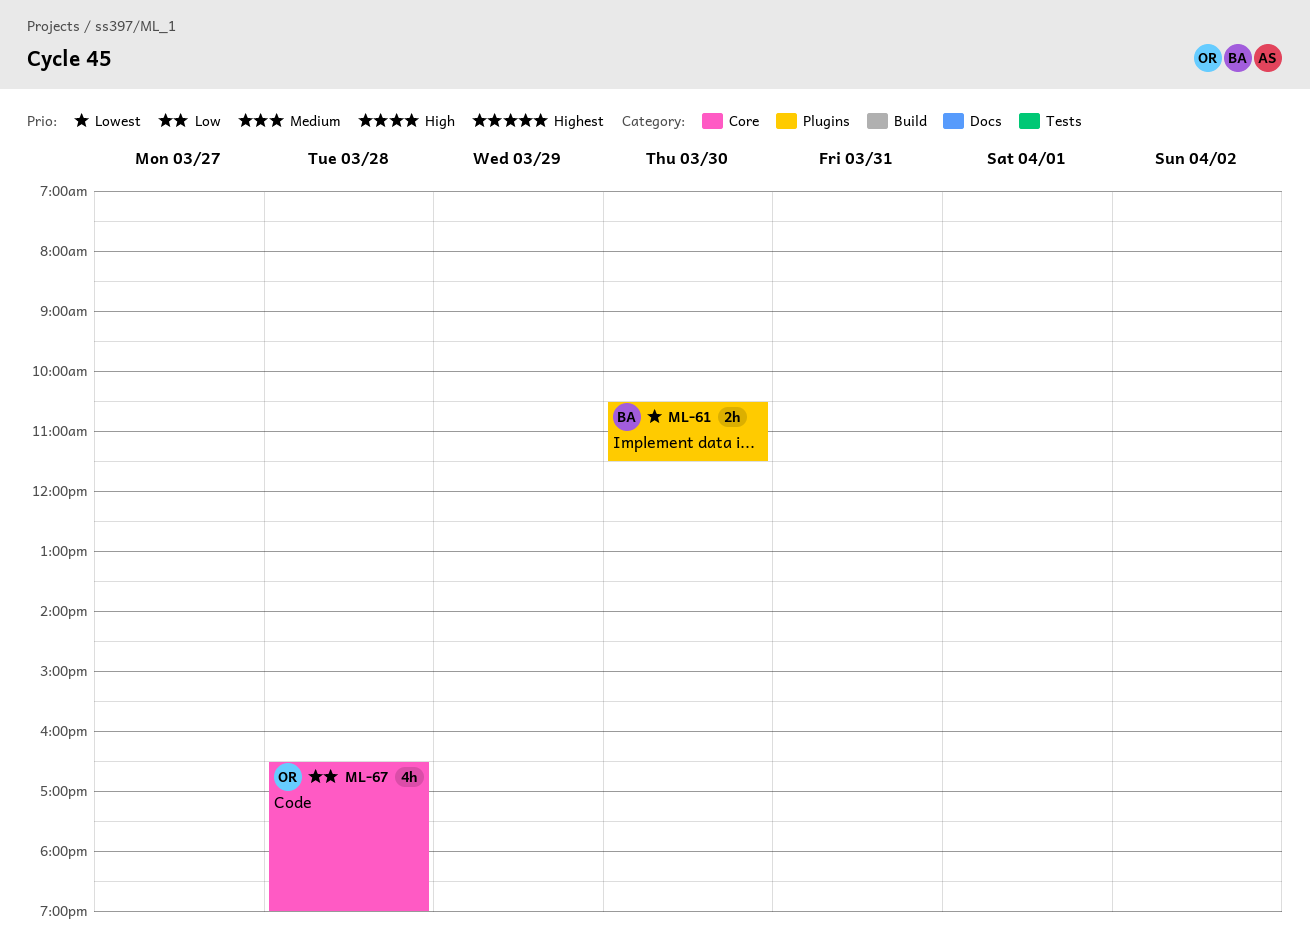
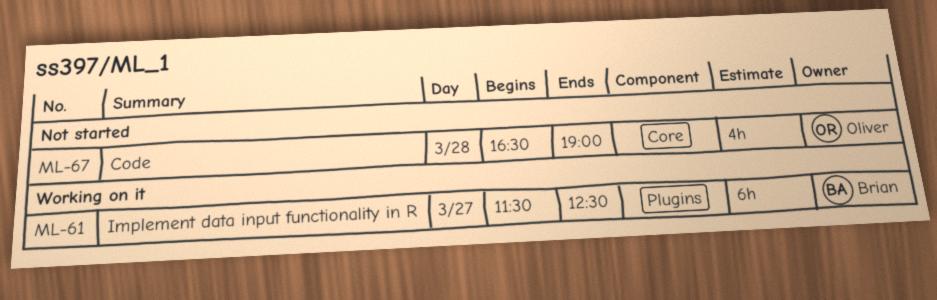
ML-61, estimate: 2h -> 6h
ML-61, day: Mar 30 -> Mar 27
ML-61, begins: 10:30 -> 11:30
ML-61, ends: 11:30 -> 12:30

